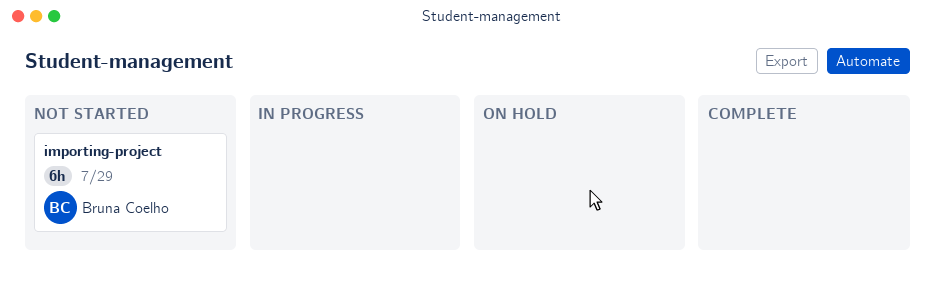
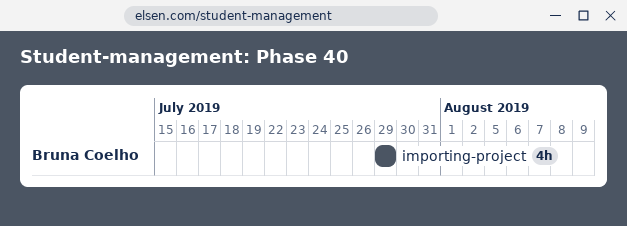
importing-project, estimate: 6h -> 4h

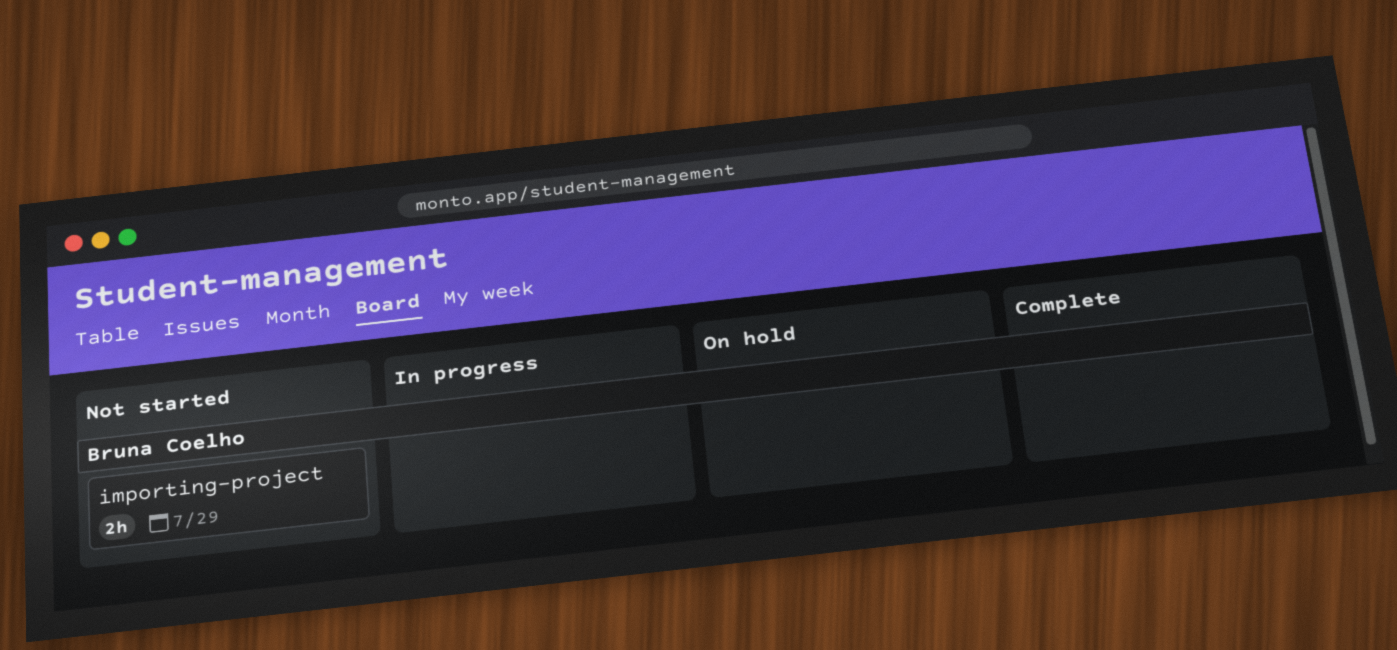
importing-project, estimate: 4h -> 2h

